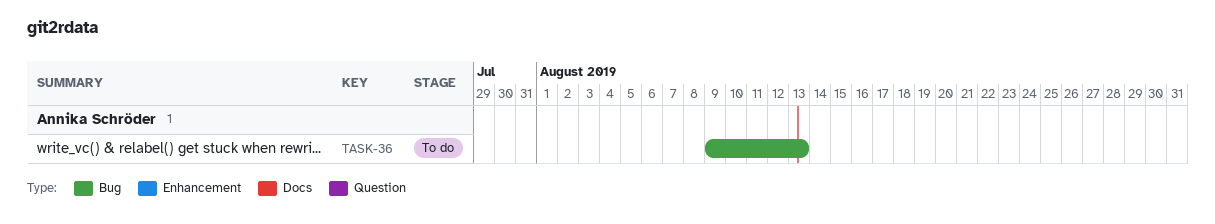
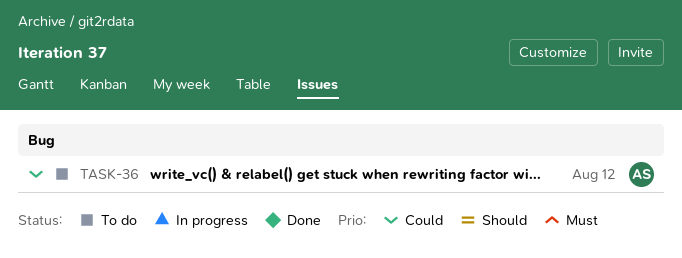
TASK-36, due: Aug 13 -> Aug 12

